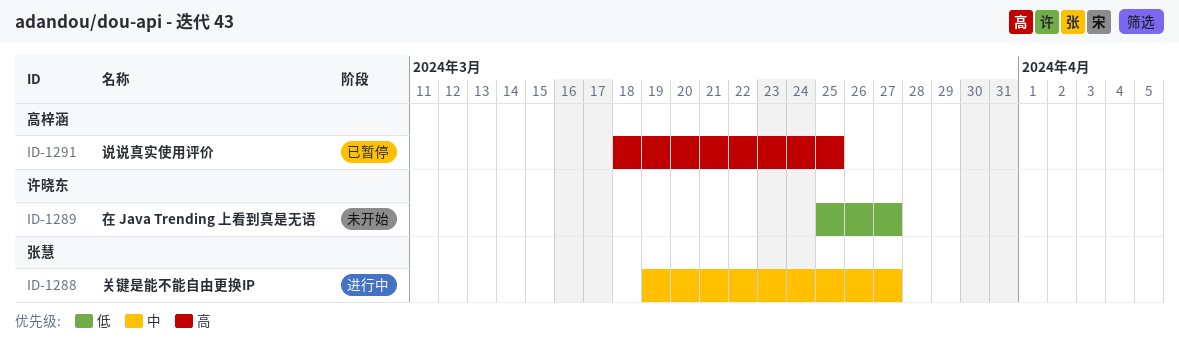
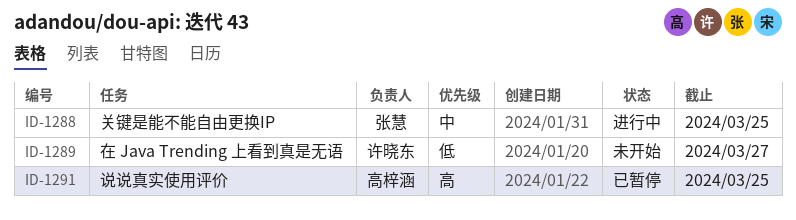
ID-1288, due: Mar 27 -> Mar 25

